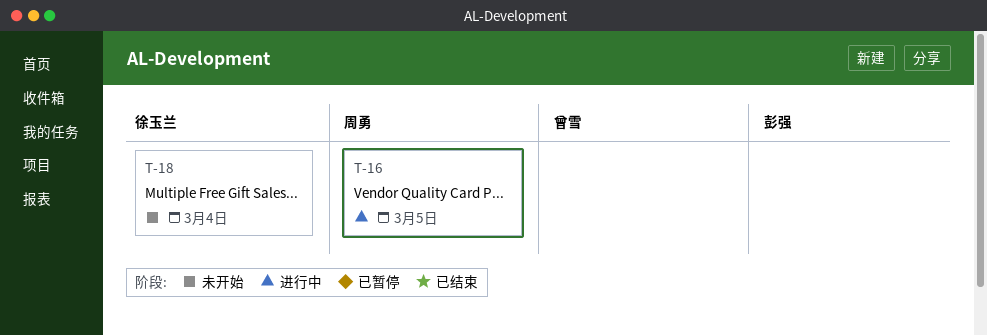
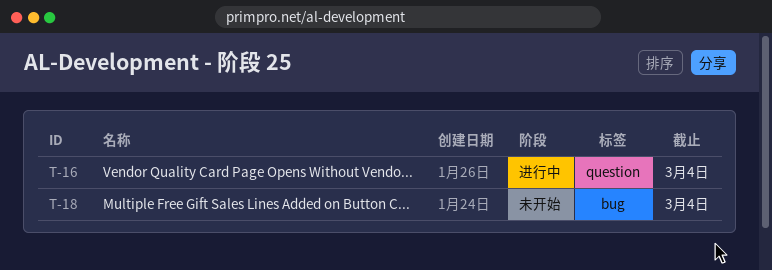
T-16, due: Mar 5 -> Mar 4

